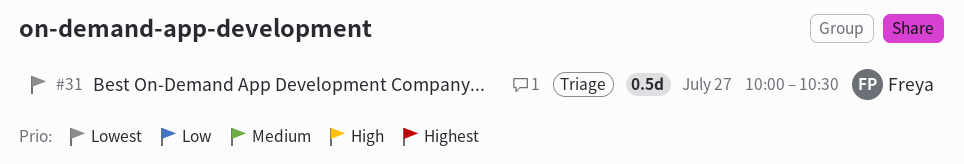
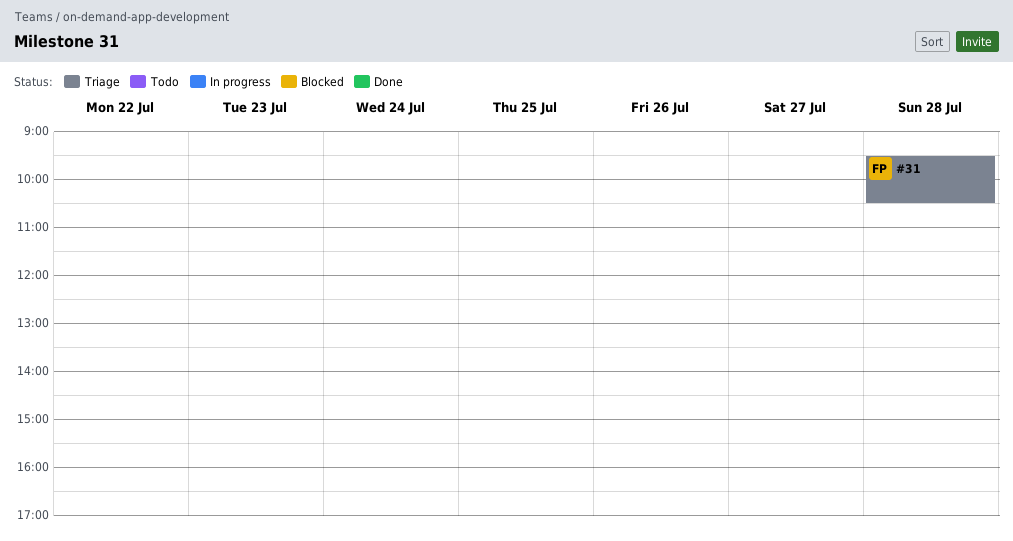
#31, day: Jul 27 -> Jul 28
#31, begins: 10:00 -> 09:30

